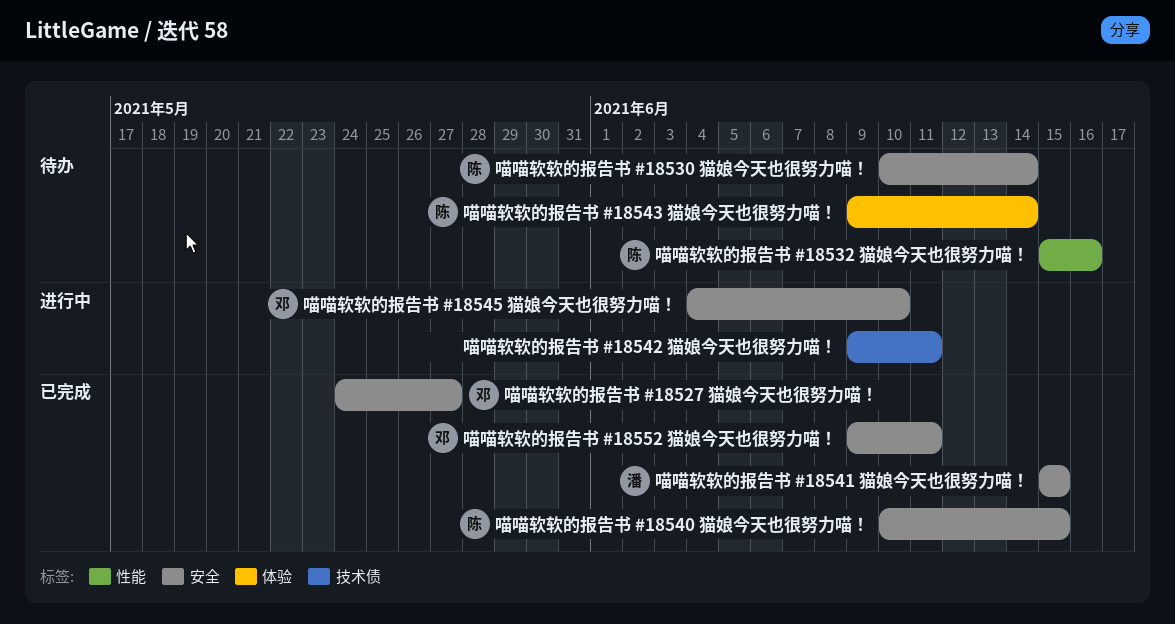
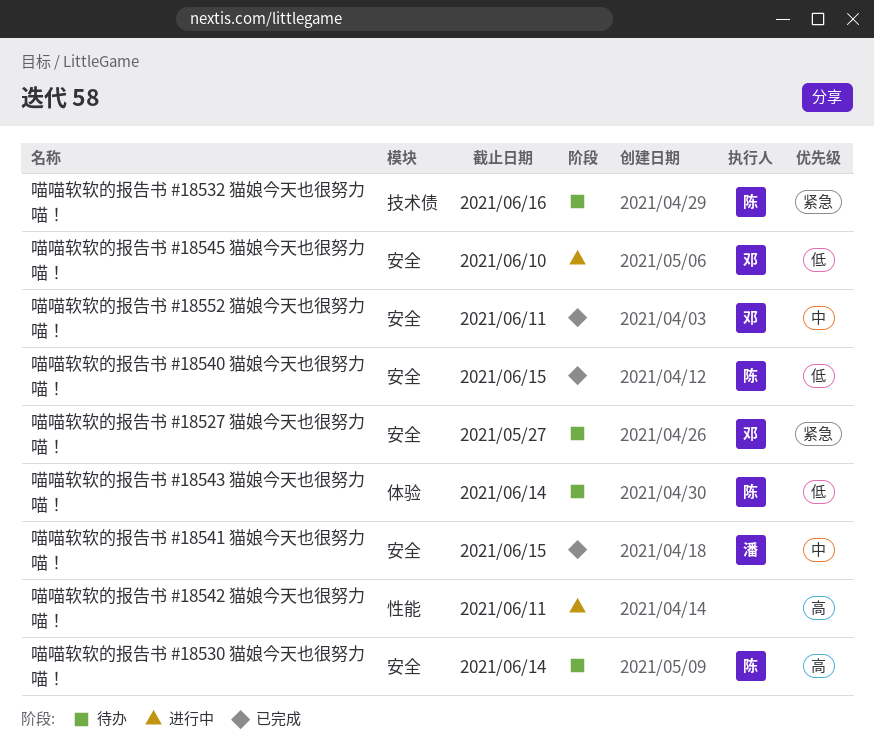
喵喵软软的报告书 #18527 猫娘今天也很努力喵！, status: 已完成 -> 待办
喵喵软软的报告书 #18532 猫娘今天也很努力喵！, label: 性能 -> 技术债
喵喵软软的报告书 #18542 猫娘今天也很努力喵！, label: 技术债 -> 性能

